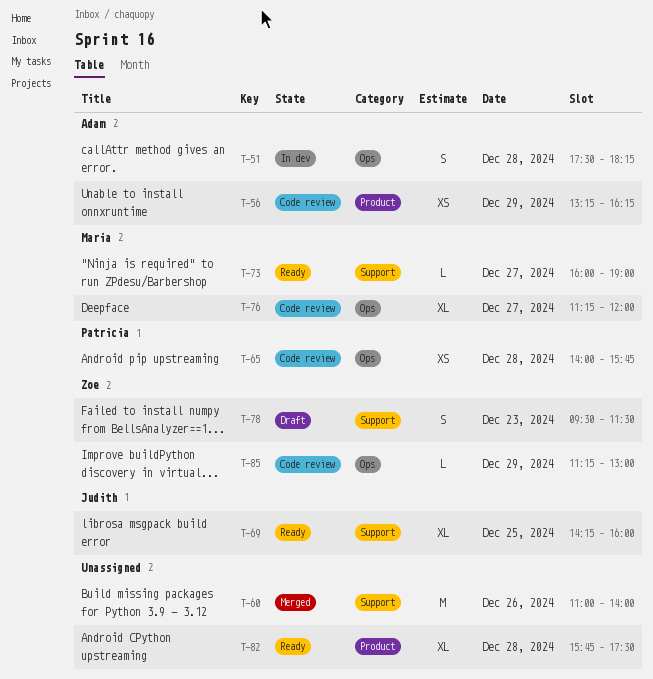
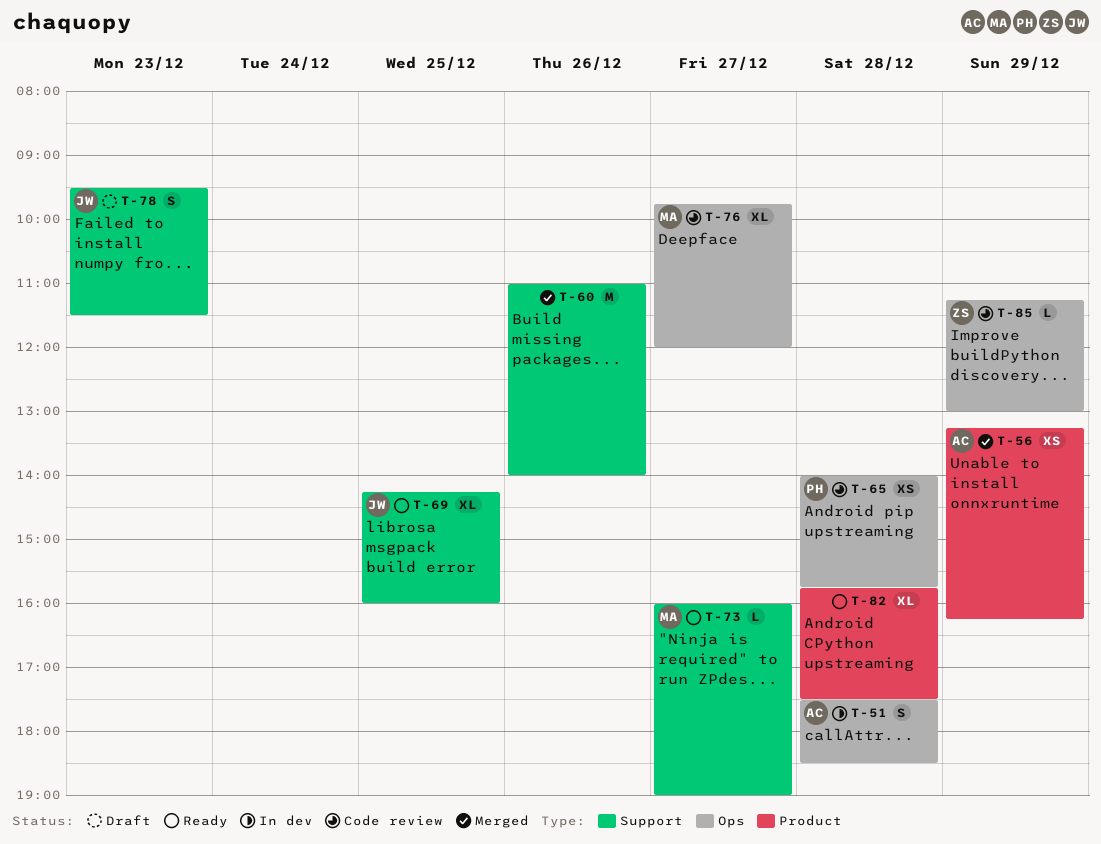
T-51, ends: 18:15 -> 18:30
T-56, status: Code review -> Merged
T-76, begins: 11:15 -> 09:45
T-78, owner: Zoe -> Judith

